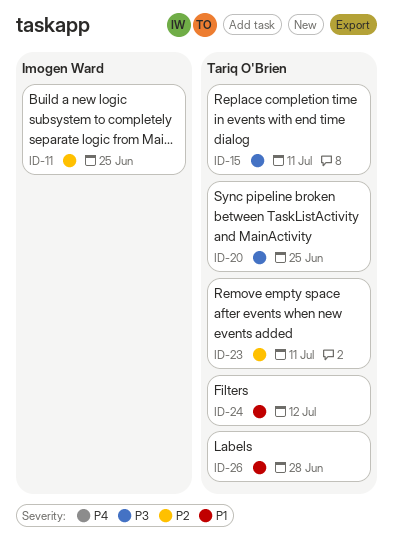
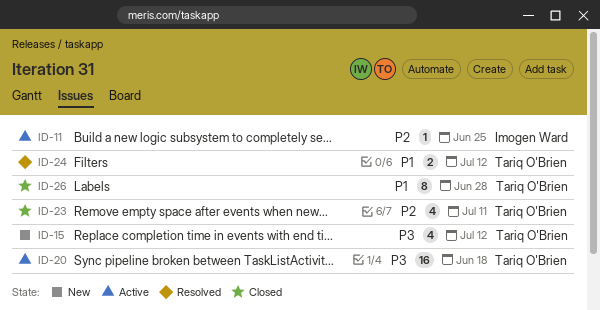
ID-15, due: Jul 11 -> Jul 12
ID-20, due: Jun 25 -> Jun 18

